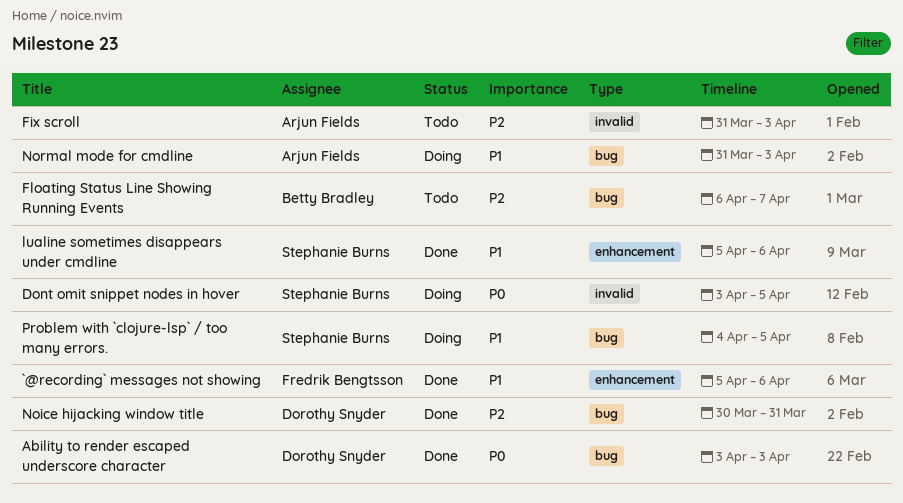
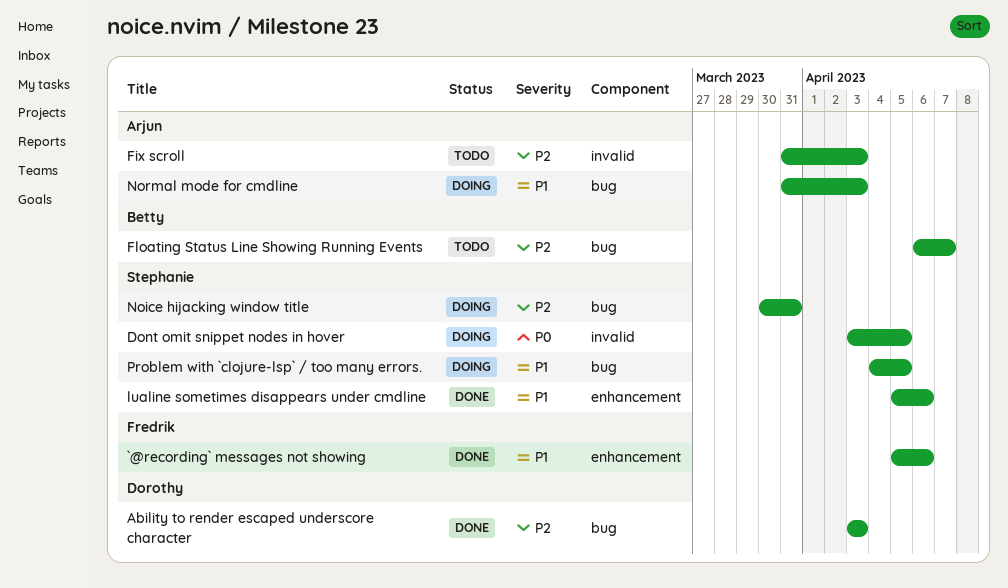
Ability to render escaped underscore character, priority: P0 -> P2
Noice hijacking window title, status: Done -> Doing
Noice hijacking window title, owner: Dorothy Snyder -> Stephanie Burns

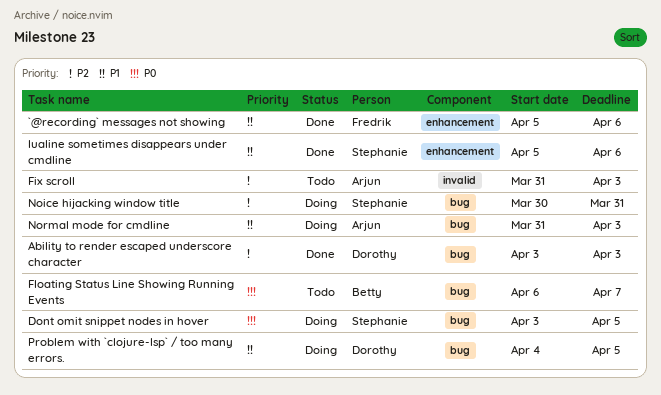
Dont omit snippet nodes in hover, label: invalid -> bug
Floating Status Line Showing Running Events, priority: P2 -> P0
Problem with `clojure-lsp` / too many errors., owner: Stephanie -> Dorothy

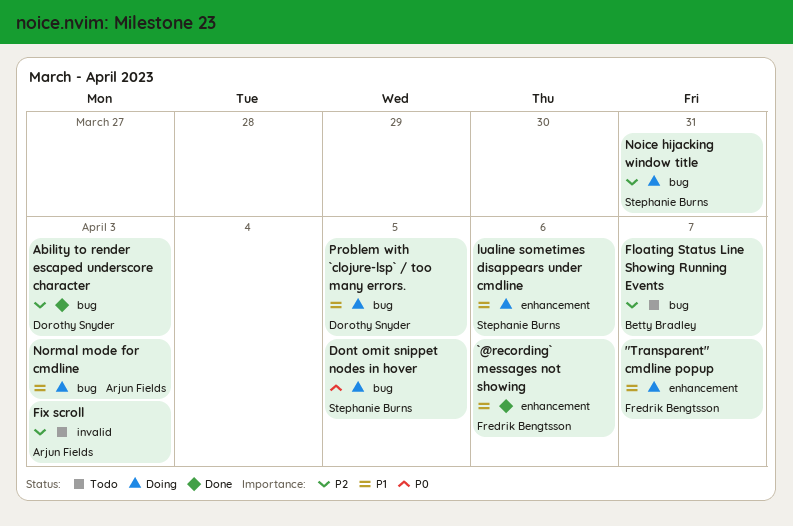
"Transparent" cmdline popup: none -> present
Floating Status Line Showing Running Events, priority: P0 -> P2
lualine sometimes disappears under cmdline, status: Done -> Doing

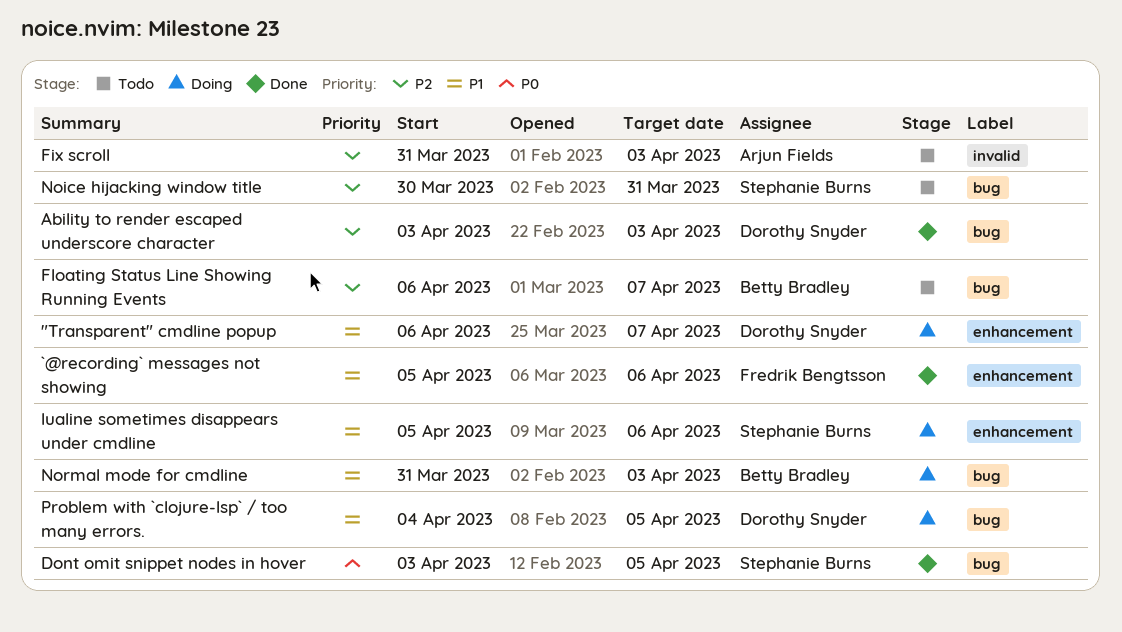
"Transparent" cmdline popup, owner: Fredrik Bengtsson -> Dorothy Snyder
Dont omit snippet nodes in hover, status: Doing -> Done
Noice hijacking window title, status: Doing -> Todo
Normal mode for cmdline, owner: Arjun Fields -> Betty Bradley

